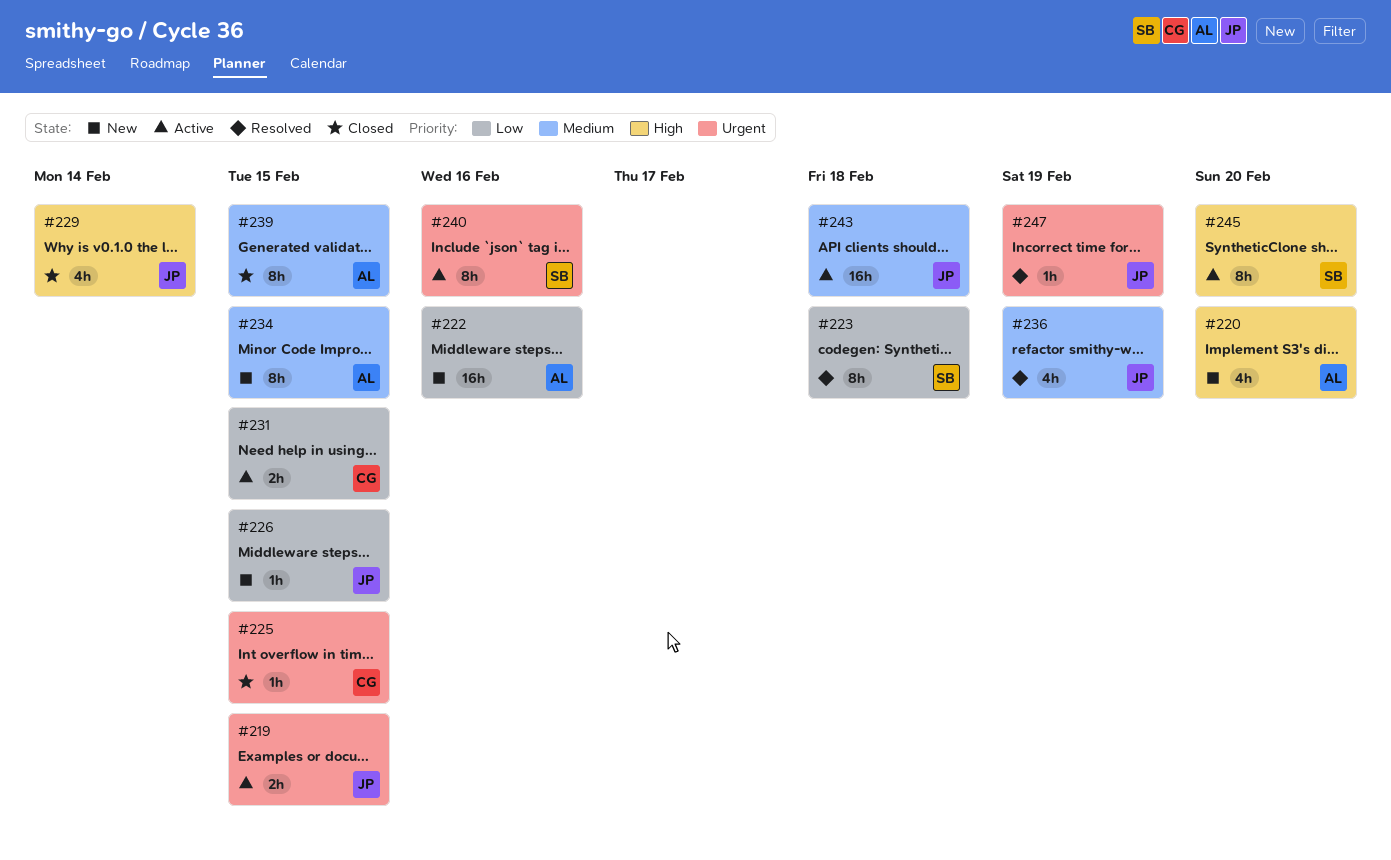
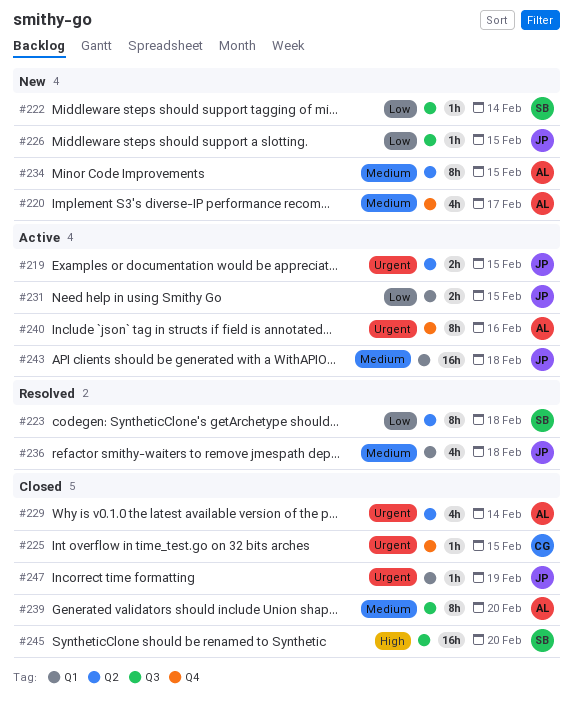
#220, priority: High -> Medium
#220, due: Feb 20 -> Feb 17
#222, owner: AL -> SB
#222, estimate: 16h -> 1h
#222, due: Feb 16 -> Feb 14
#229, owner: JP -> AL
#229, priority: High -> Urgent
#231, owner: CG -> JP
#236, due: Feb 19 -> Feb 18
#239, due: Feb 15 -> Feb 20
#240, owner: SB -> AL
#245, status: Active -> Closed
#245, estimate: 8h -> 16h
#247, status: Resolved -> Closed

